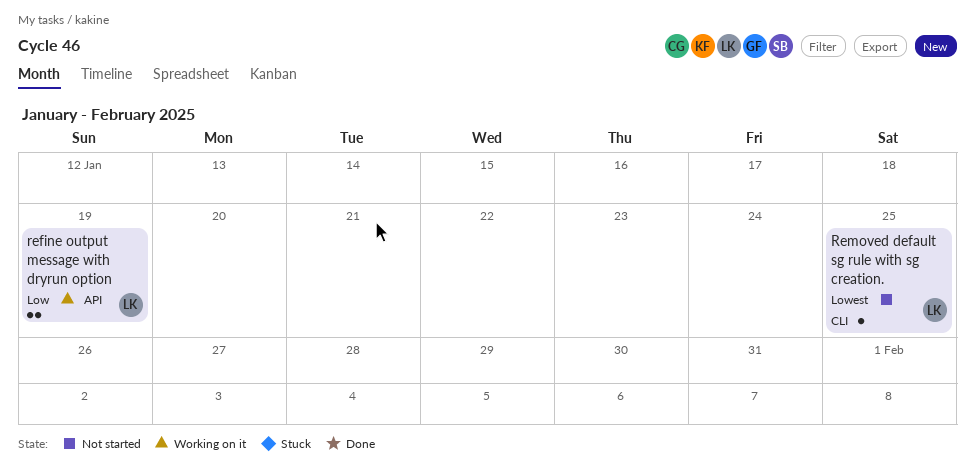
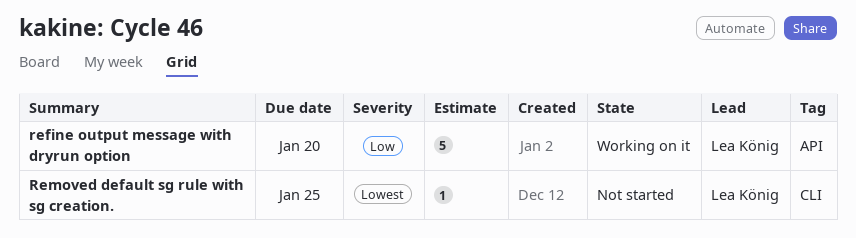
refine output message with dryrun option, estimate: 2 -> 5
refine output message with dryrun option, due: Jan 19 -> Jan 20

